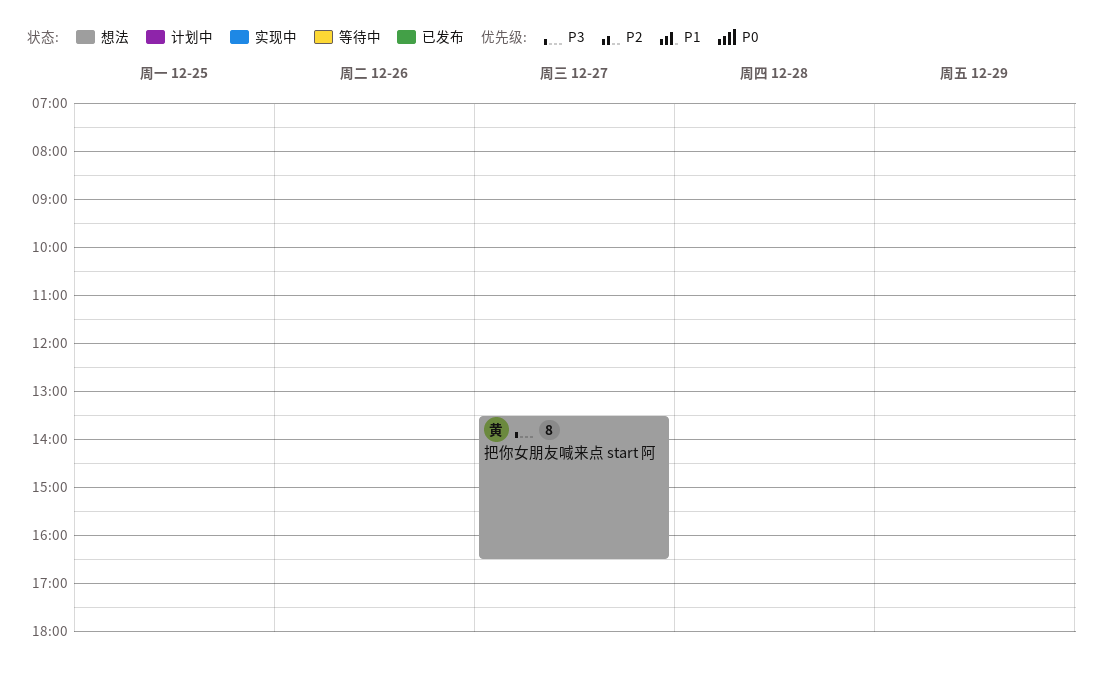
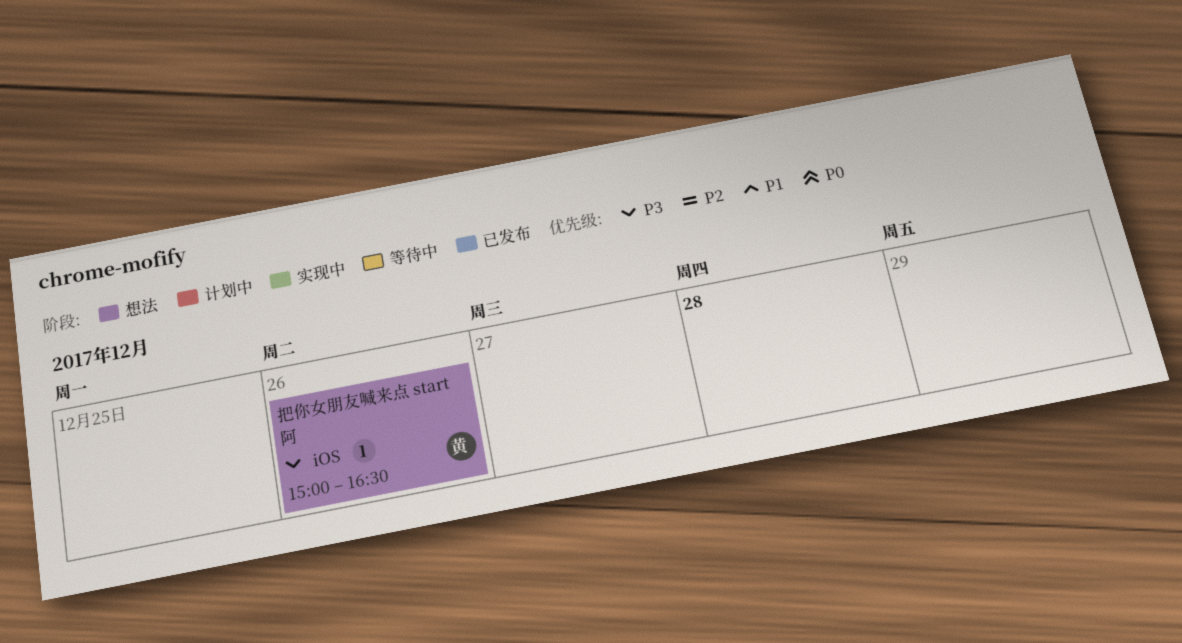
把你女朋友喊来点 start 阿, estimate: 8 -> 1
把你女朋友喊来点 start 阿, day: Dec 27 -> Dec 26
把你女朋友喊来点 start 阿, begins: 13:30 -> 15:00

